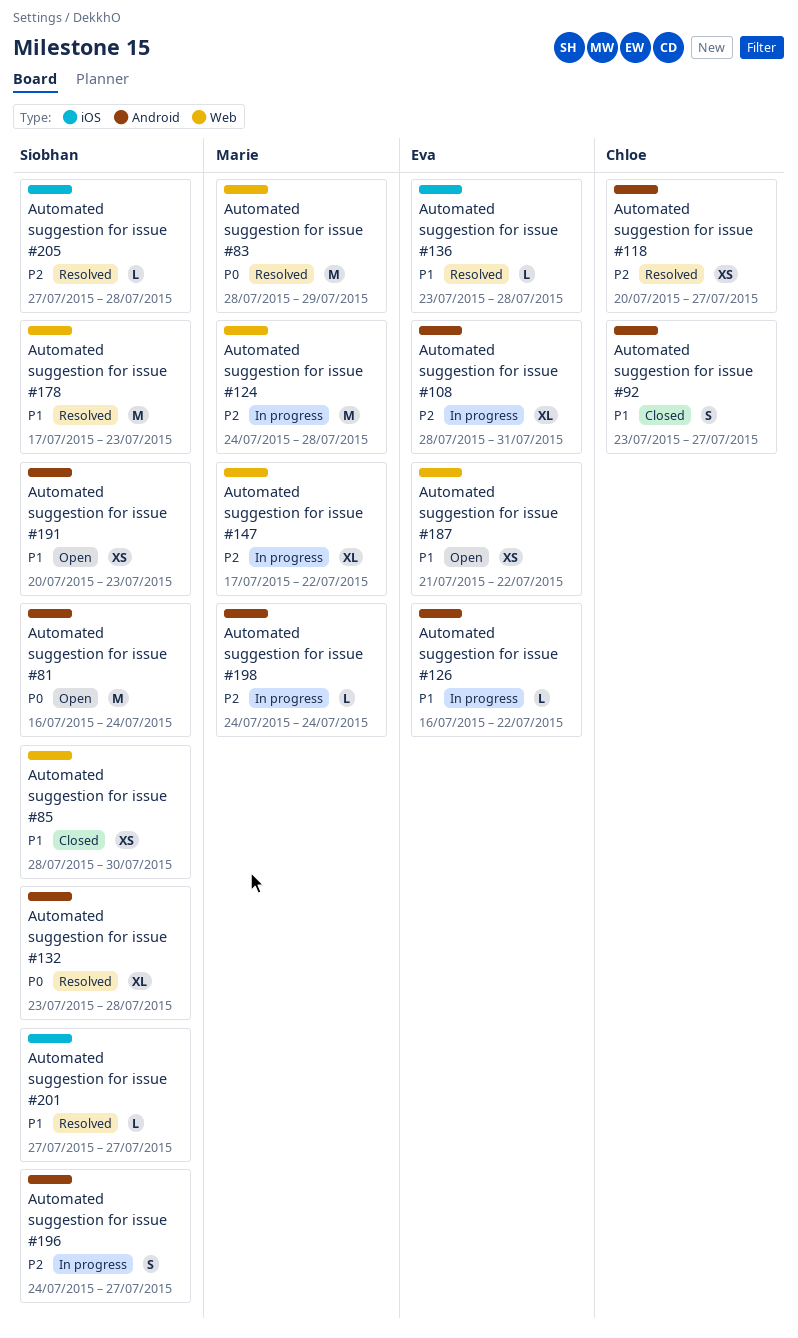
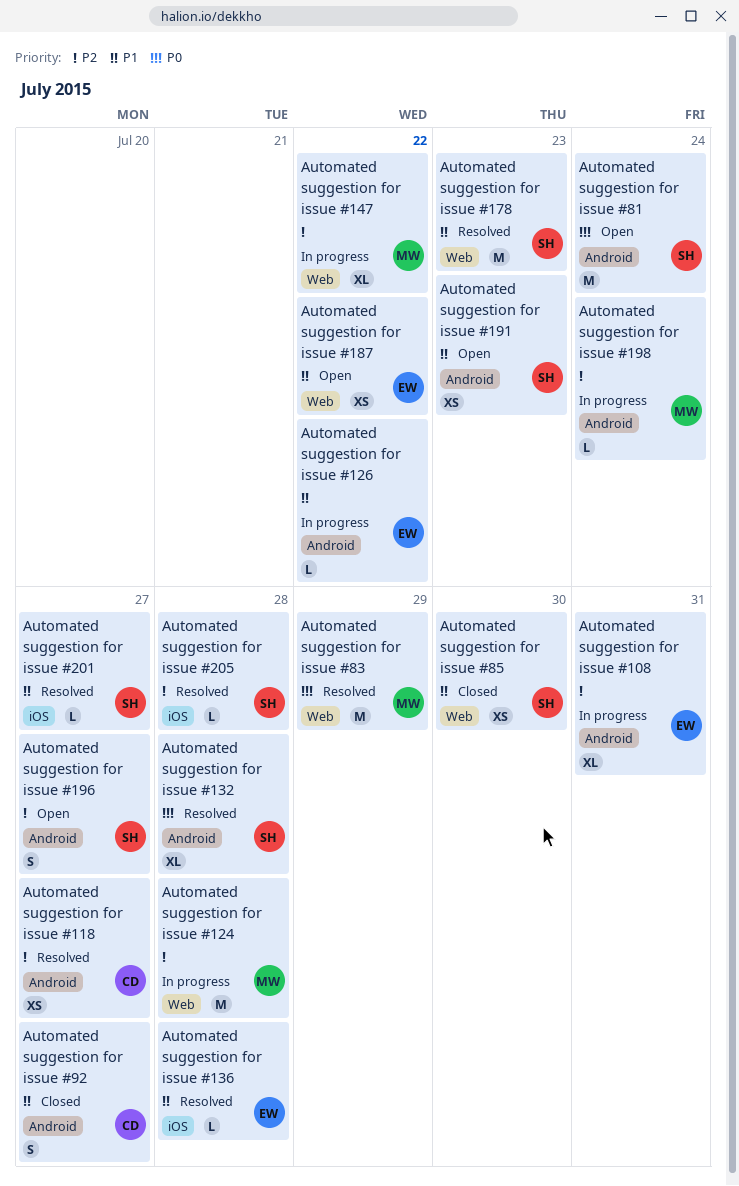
Automated suggestion for issue #196, status: In progress -> Open

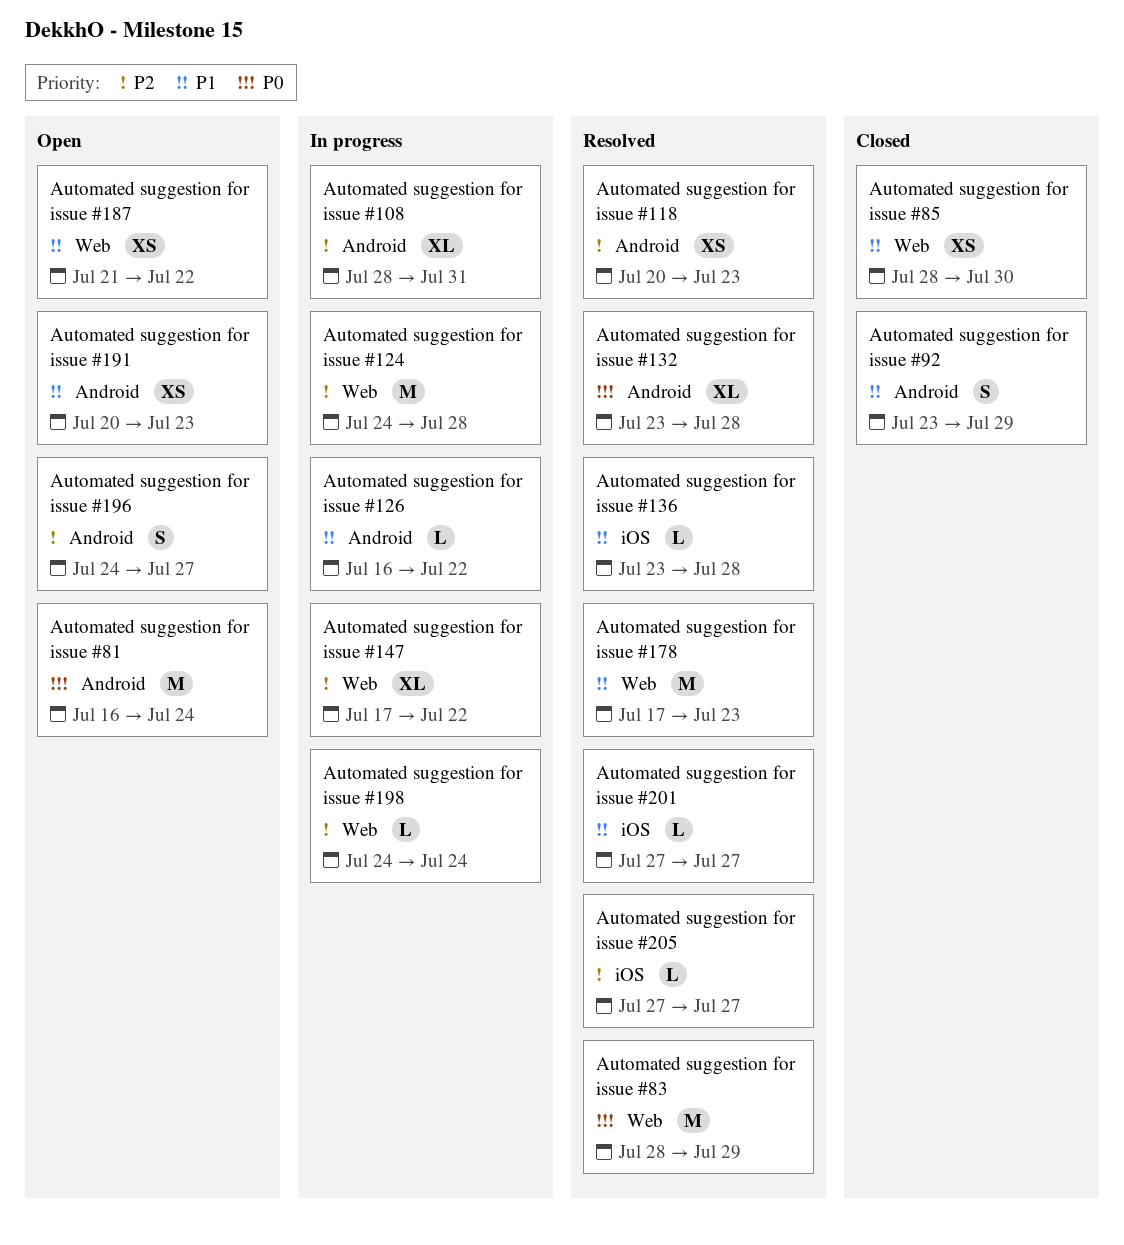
Automated suggestion for issue #118, due: Jul 27 -> Jul 23
Automated suggestion for issue #198, label: Android -> Web
Automated suggestion for issue #205, due: Jul 28 -> Jul 27
Automated suggestion for issue #92, due: Jul 27 -> Jul 29

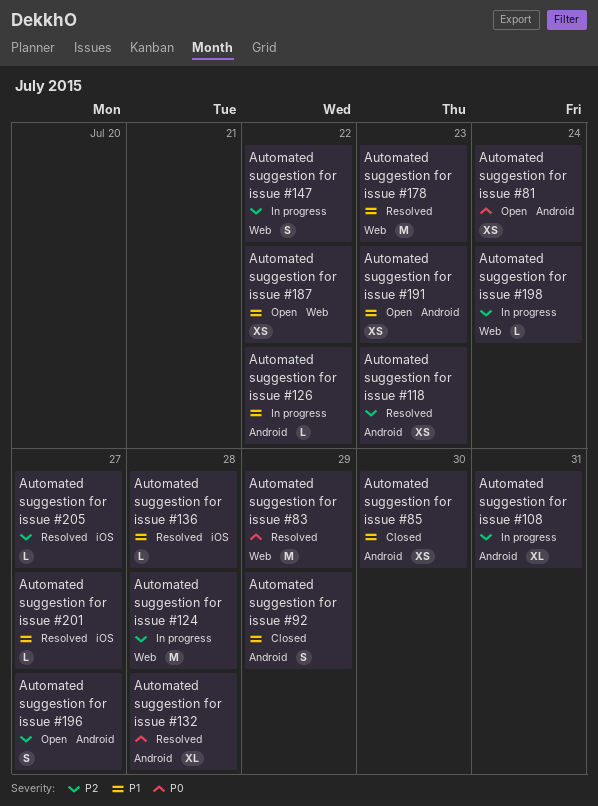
Automated suggestion for issue #147, estimate: XL -> S
Automated suggestion for issue #81, estimate: M -> XS
Automated suggestion for issue #85, label: Web -> Android

